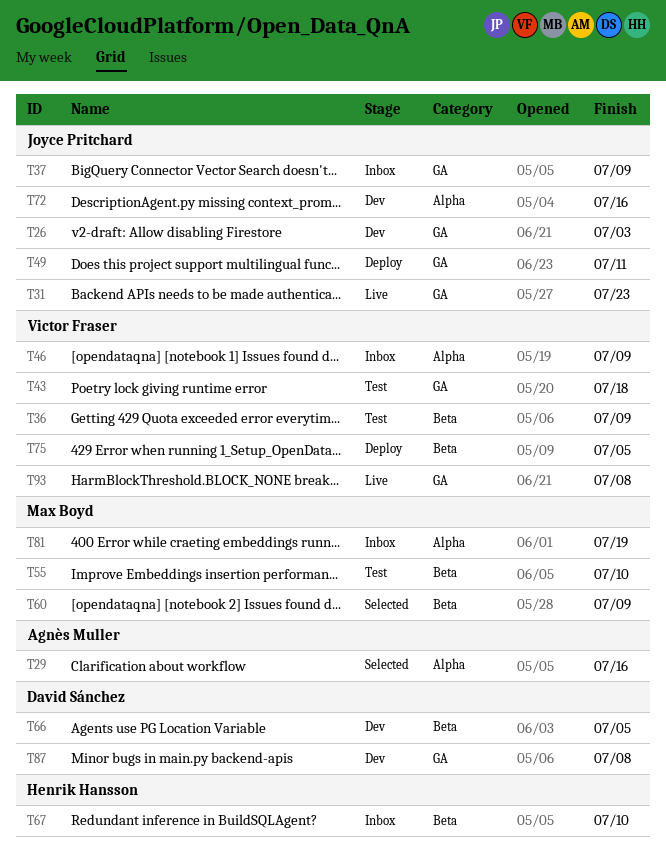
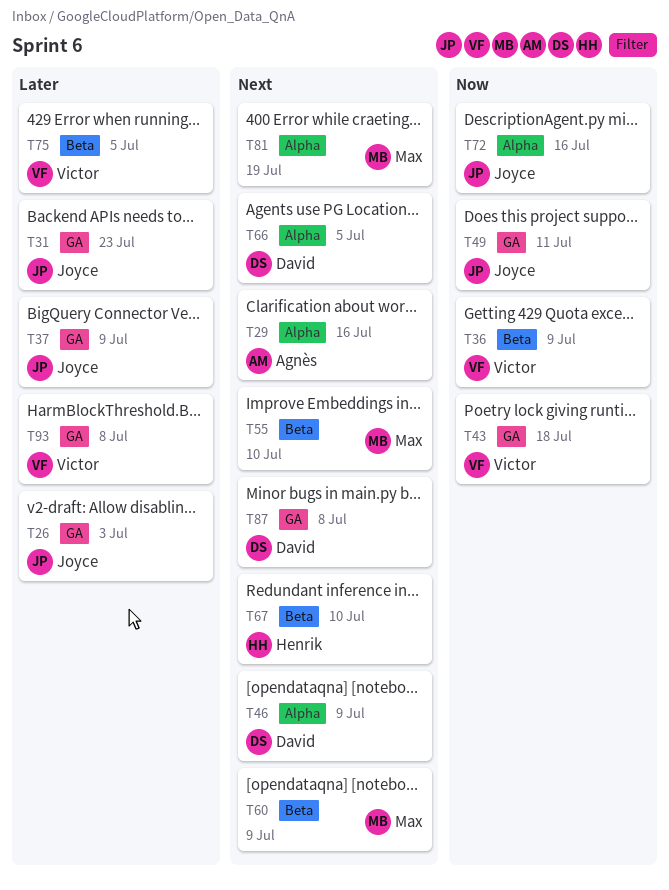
T46, owner: Victor Fraser -> David Sánchez
T66, label: Beta -> Alpha

